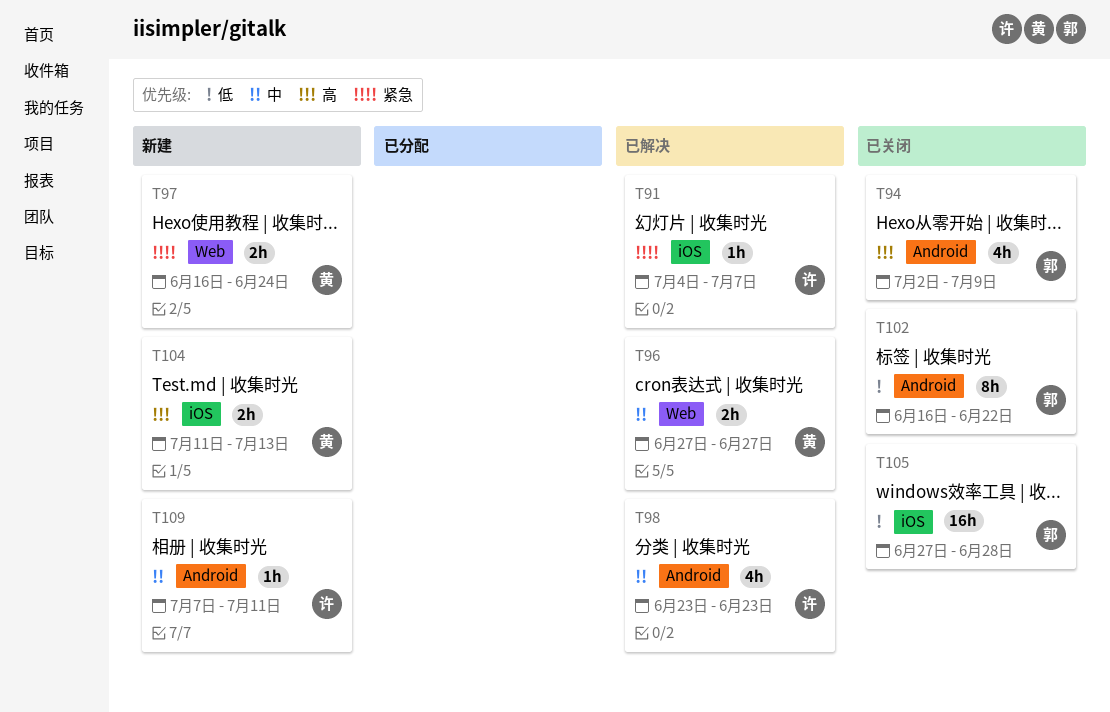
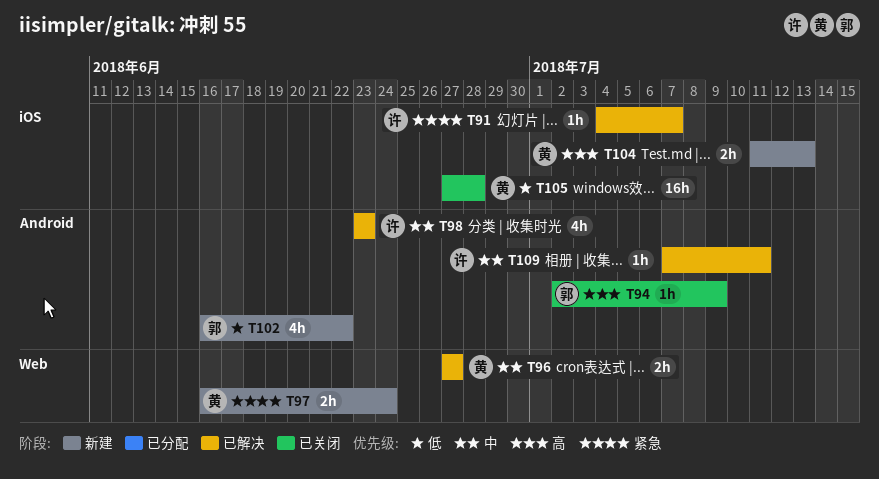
T94, estimate: 4h -> 1h
T102, status: 已关闭 -> 新建
T102, estimate: 8h -> 4h
T105, owner: 郭 -> 黄
T109, status: 新建 -> 已解决

